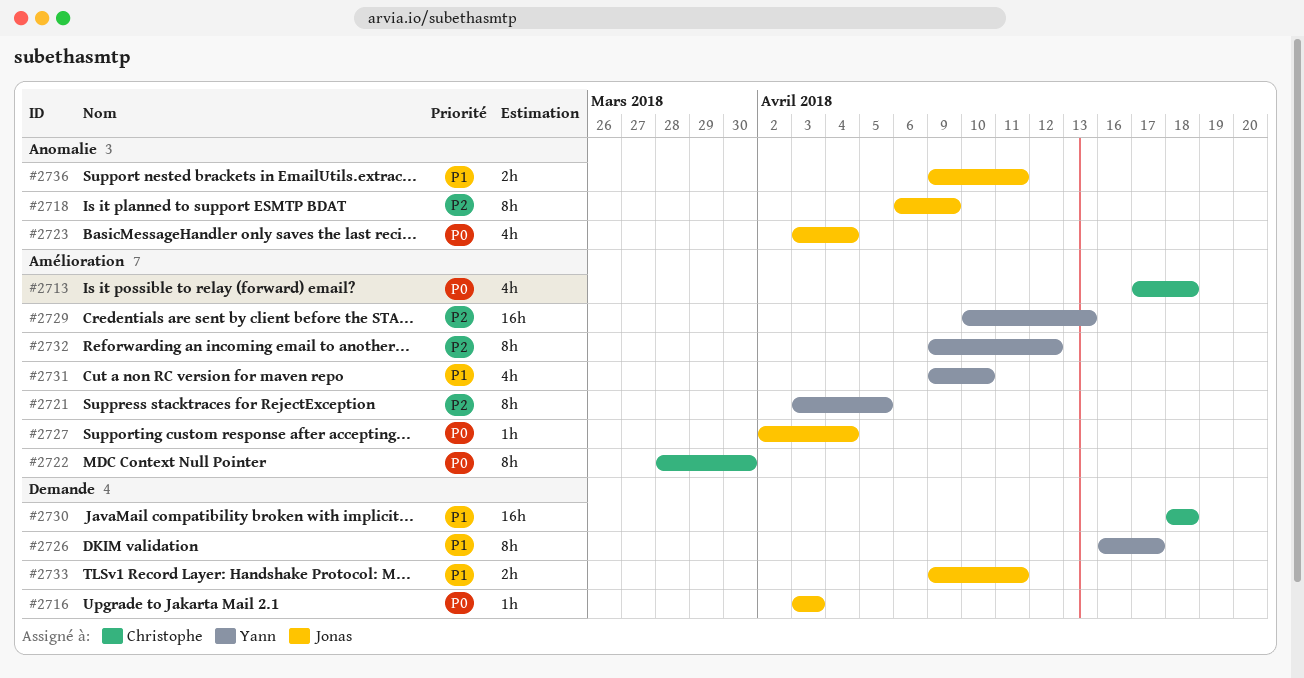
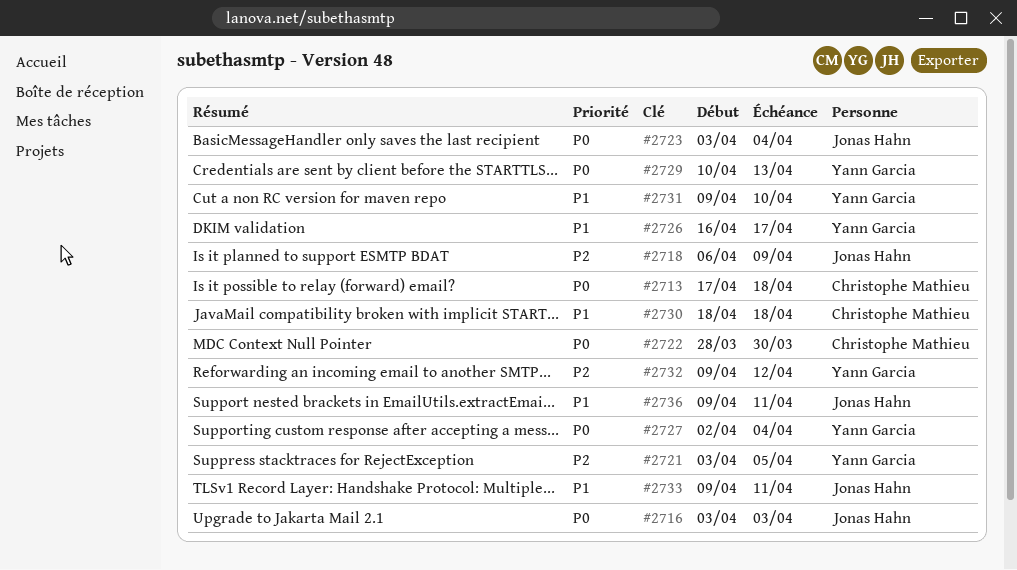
#2727, owner: Jonas Hahn -> Yann Garcia
#2729, priority: P2 -> P0

